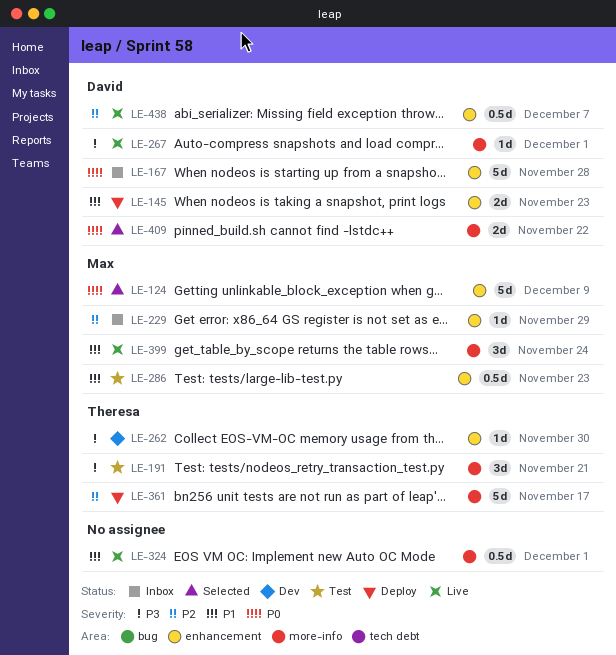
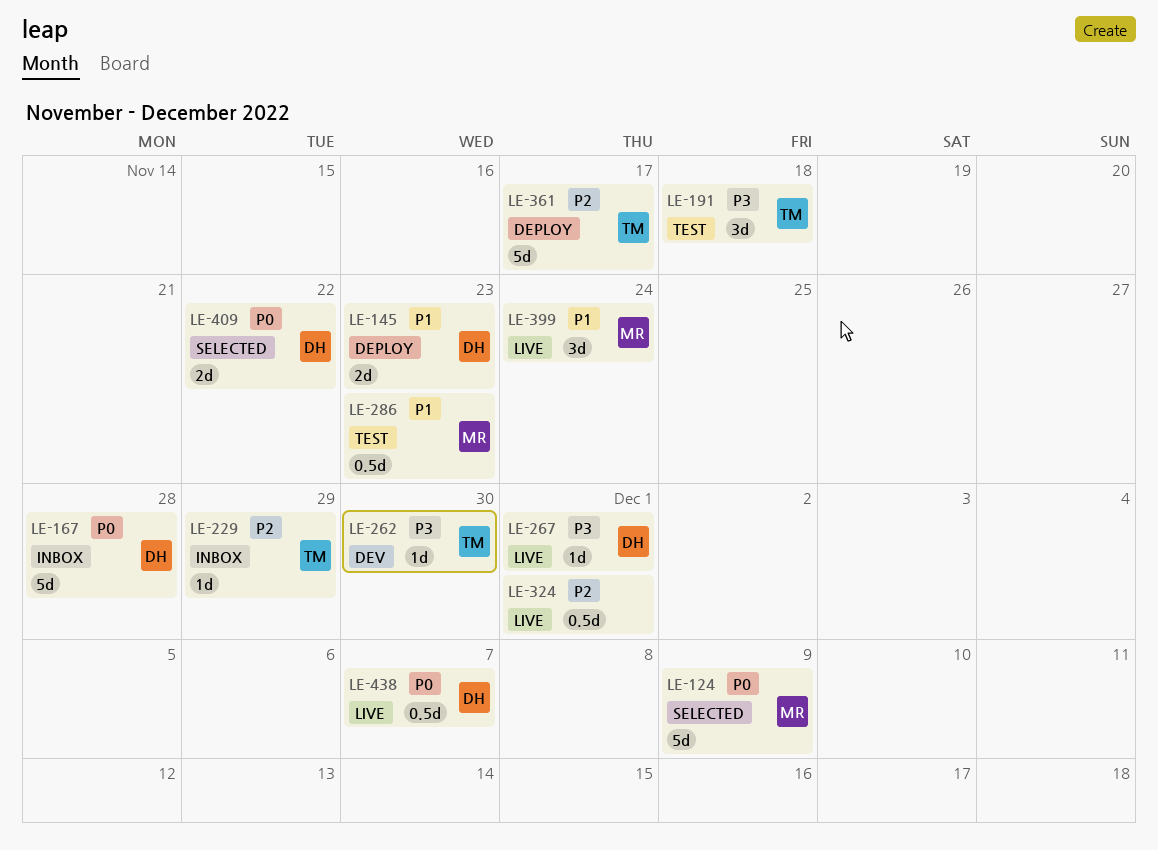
LE-191, due: Nov 21 -> Nov 18
LE-229, owner: Max -> Theresa
LE-324, priority: P1 -> P2
LE-438, priority: P2 -> P0

